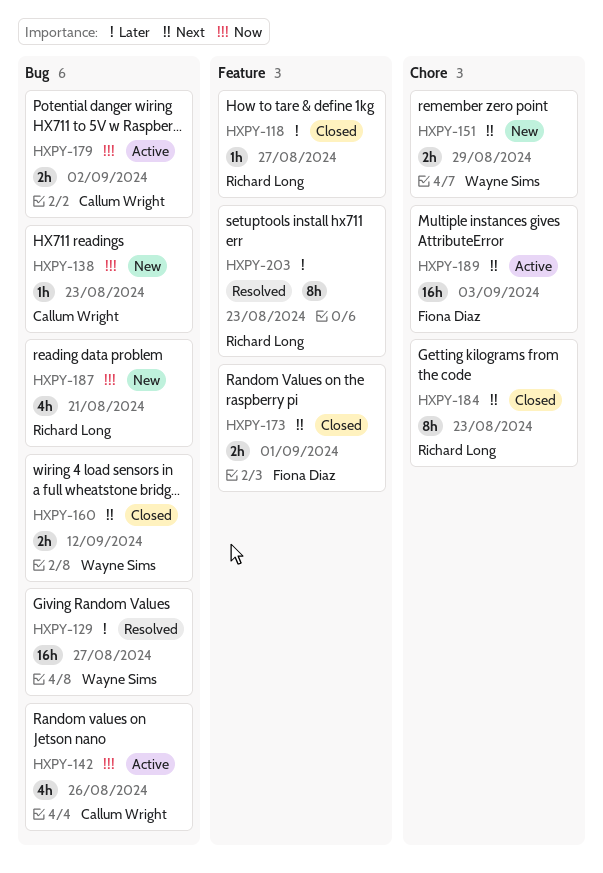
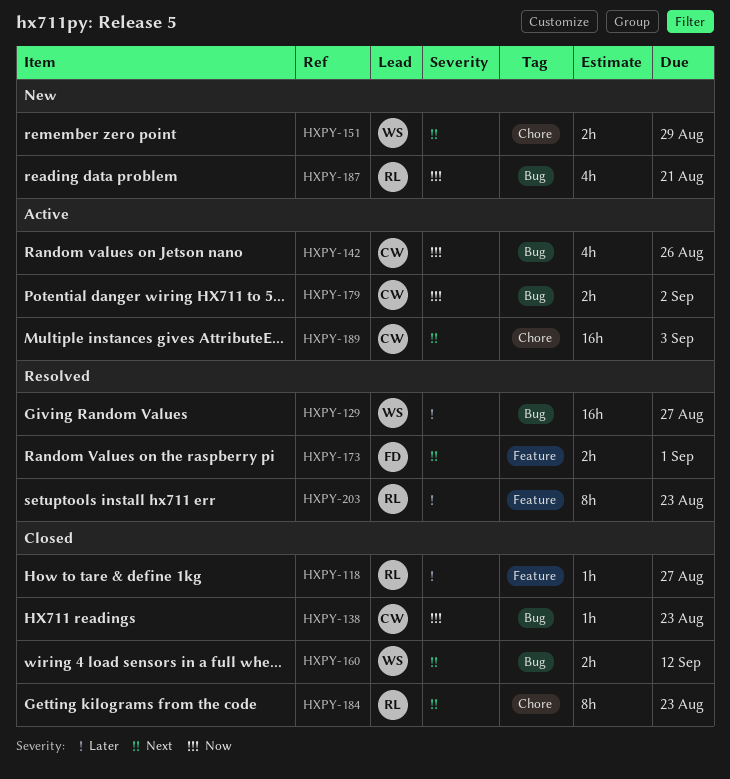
HXPY-138, status: New -> Closed
HXPY-173, status: Closed -> Resolved
HXPY-189, owner: Fiona Diaz -> Callum Wright

